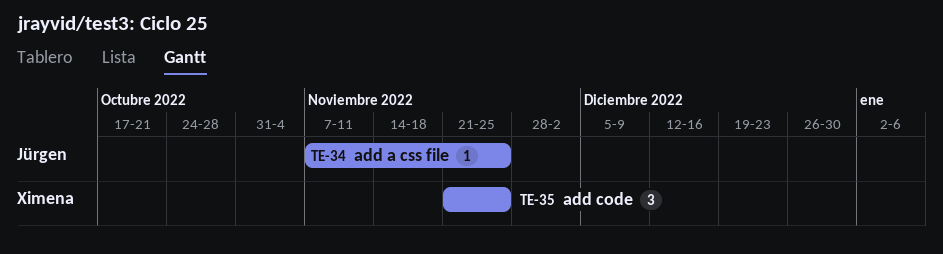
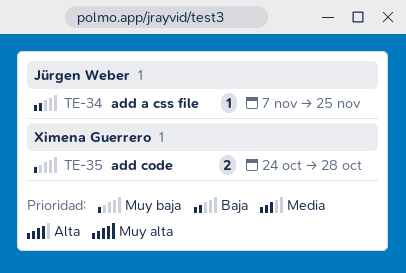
TE-35, estimate: 3 -> 2
TE-35, start: Nov 21 -> Oct 24
TE-35, due: Nov 25 -> Oct 28

